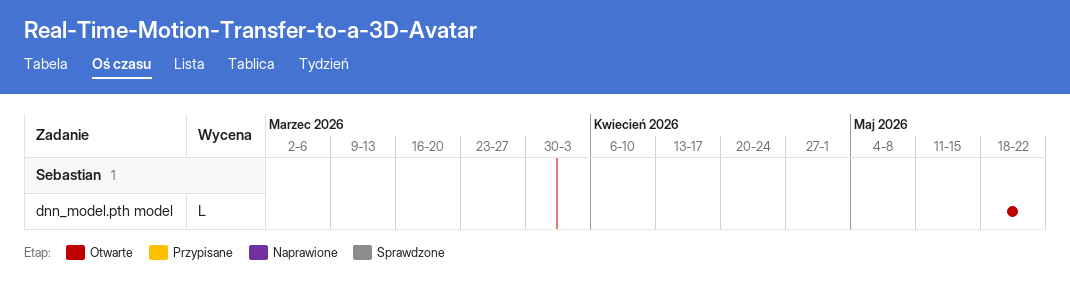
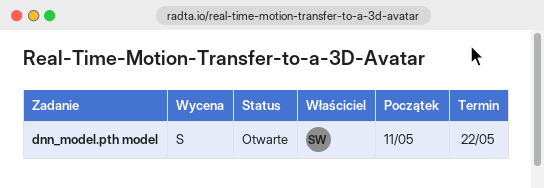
dnn_model.pth model, estimate: L -> S
dnn_model.pth model, start: May 18 -> May 11

